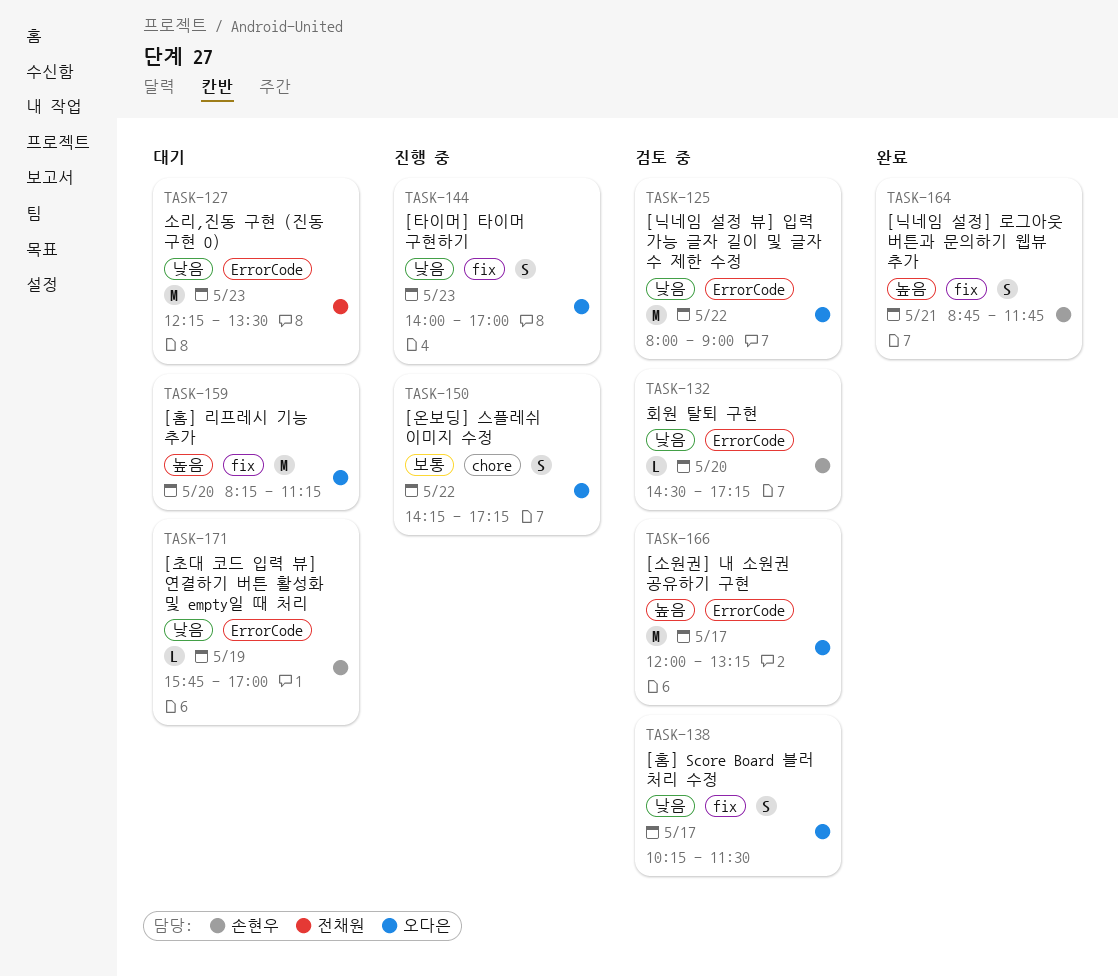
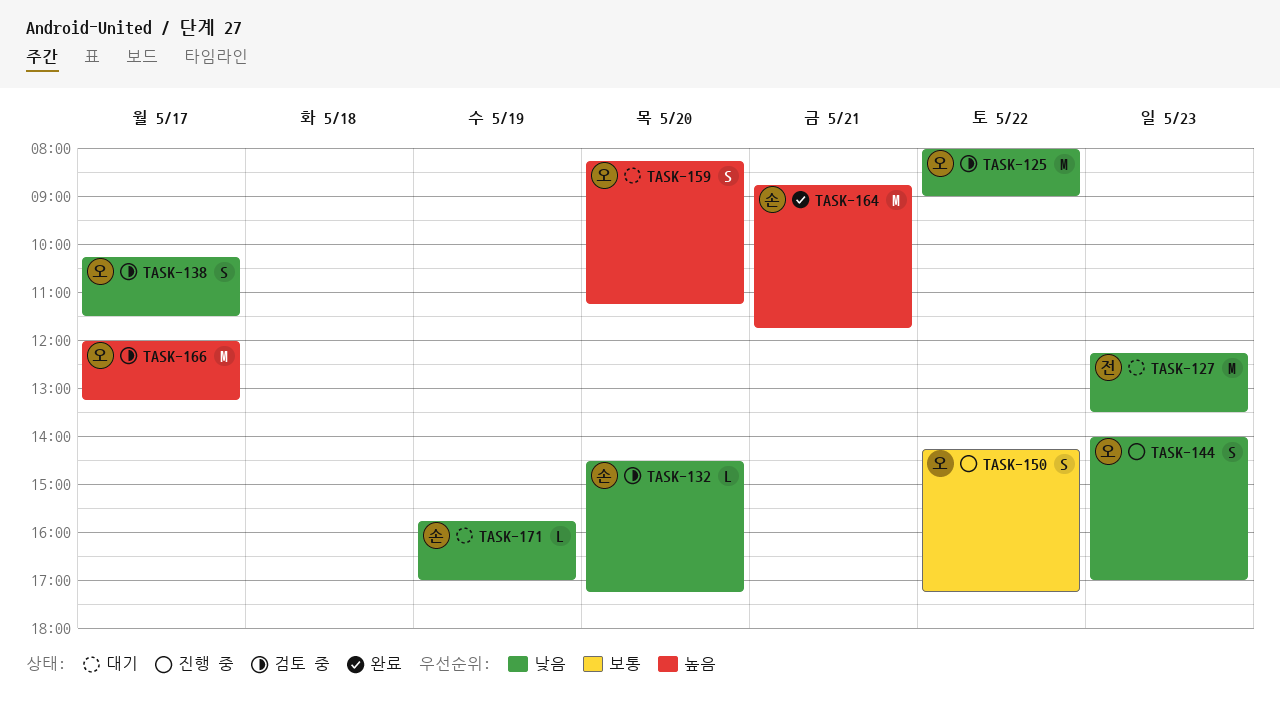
TASK-159, estimate: M -> S
TASK-164, estimate: S -> M

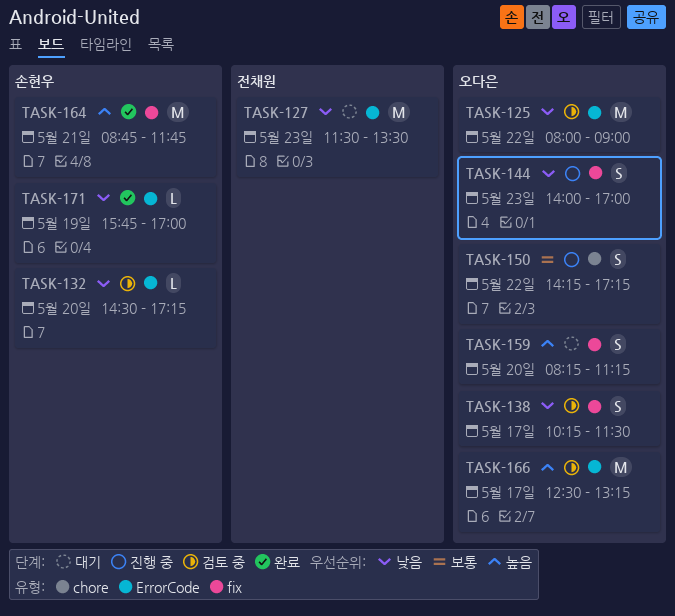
TASK-127, begins: 12:15 -> 11:30
TASK-166, begins: 12:00 -> 12:30
TASK-171, status: 대기 -> 완료

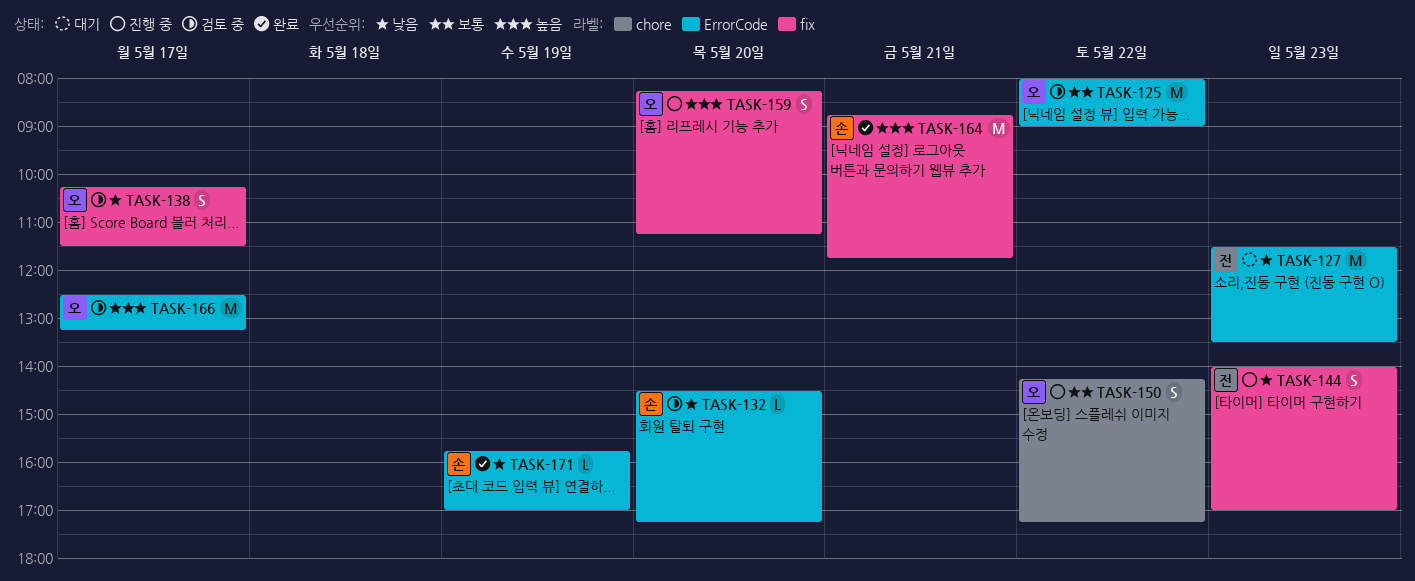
TASK-125, priority: 낮음 -> 보통
TASK-144, owner: 오다은 -> 전채원
TASK-159, status: 대기 -> 진행 중

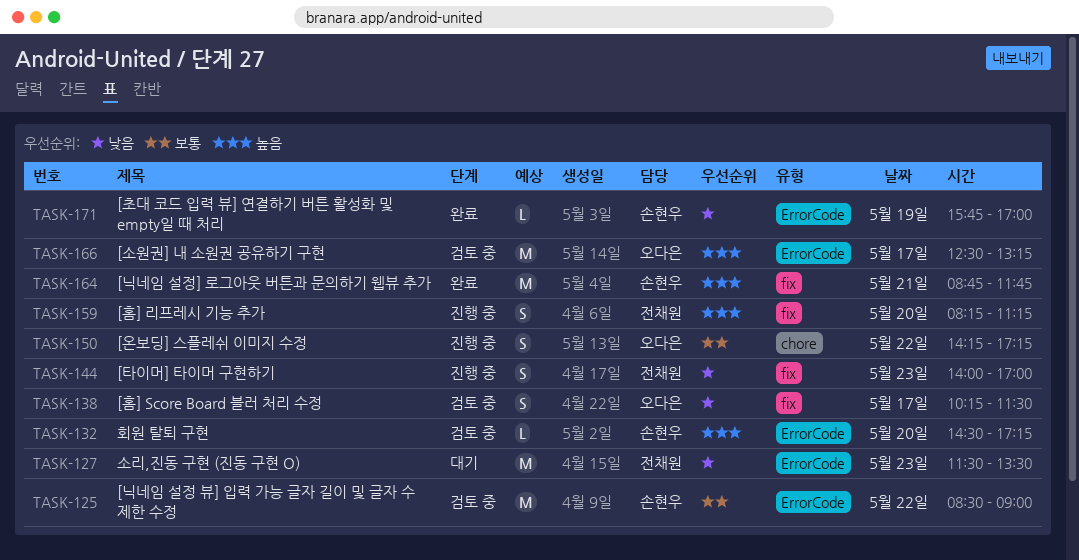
TASK-125, owner: 오다은 -> 손현우
TASK-125, begins: 08:00 -> 08:30
TASK-132, priority: 낮음 -> 높음
TASK-159, owner: 오다은 -> 전채원

